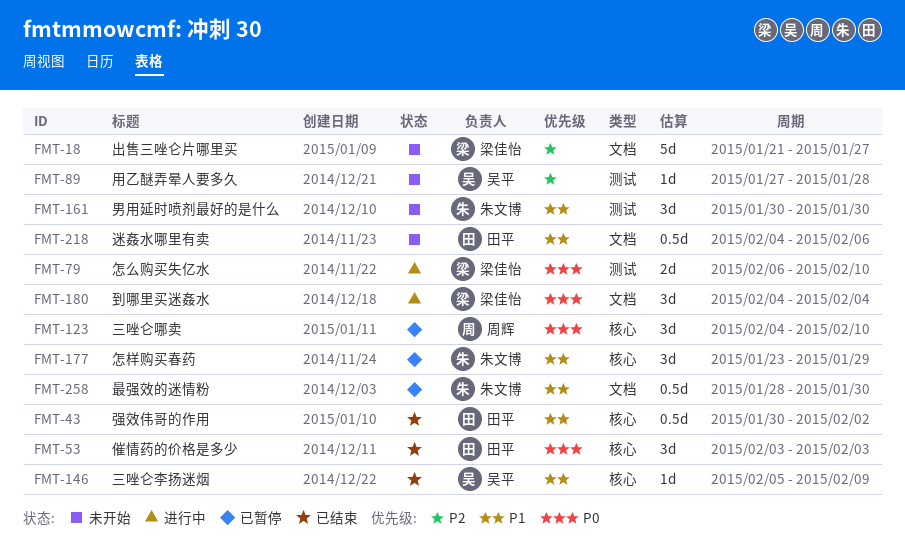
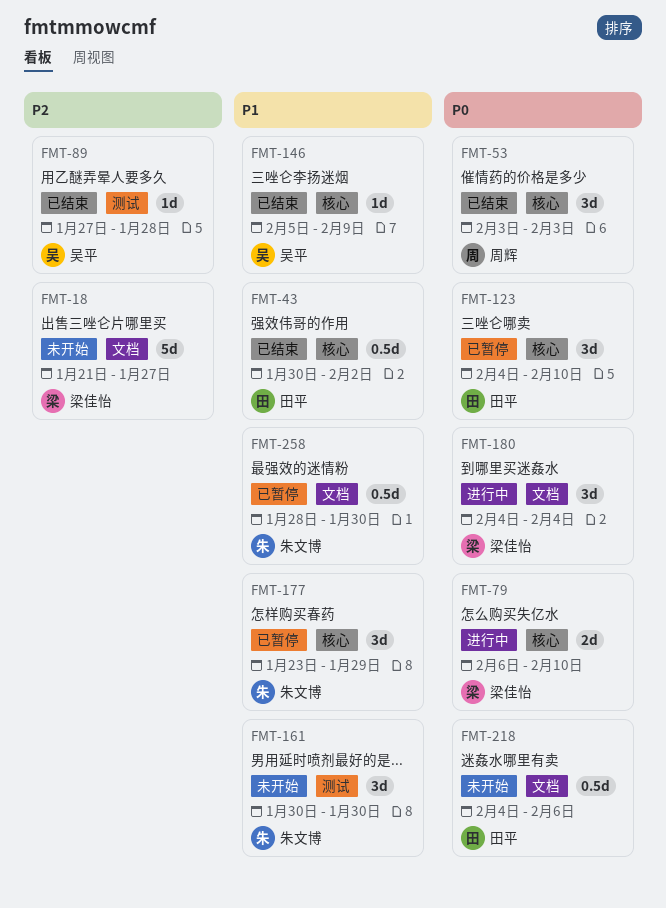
FMT-53, owner: 田平 -> 周辉
FMT-79, label: 测试 -> 核心
FMT-89, status: 未开始 -> 已结束
FMT-123, owner: 周辉 -> 田平
FMT-218, priority: P1 -> P0

